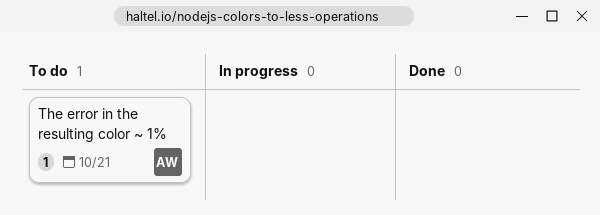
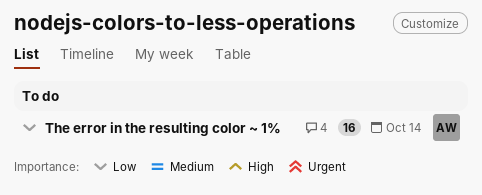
The error in the resulting color ~ 1%, estimate: 1 -> 16
The error in the resulting color ~ 1%, due: Oct 21 -> Oct 14

